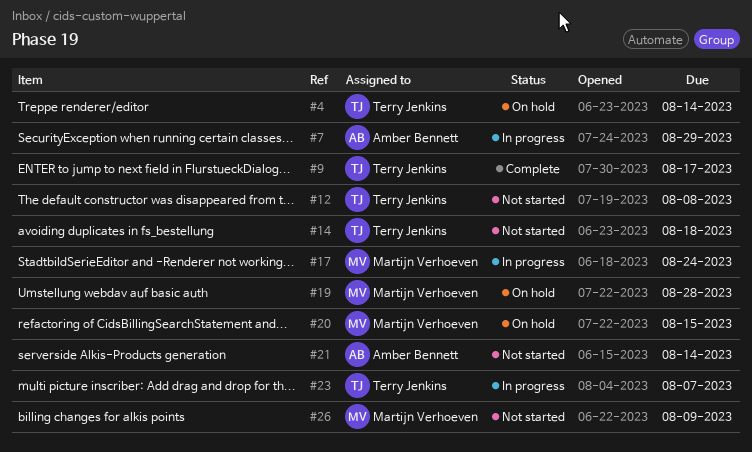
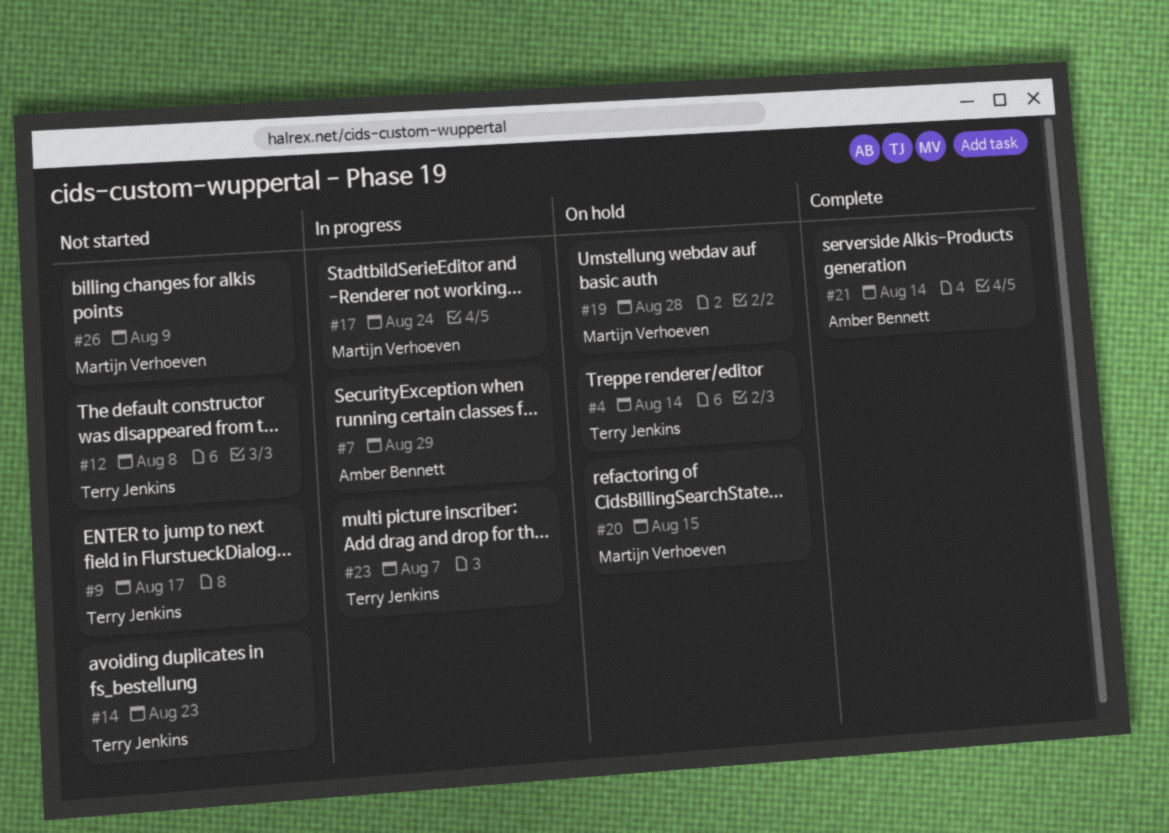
#9, status: Complete -> Not started
#14, due: Aug 18 -> Aug 23
#21, status: Not started -> Complete

